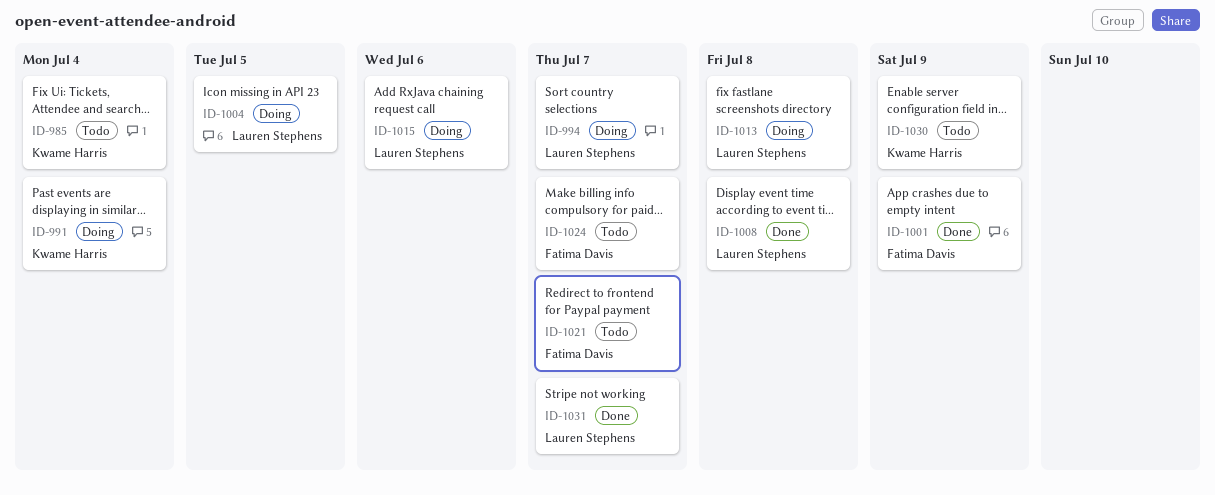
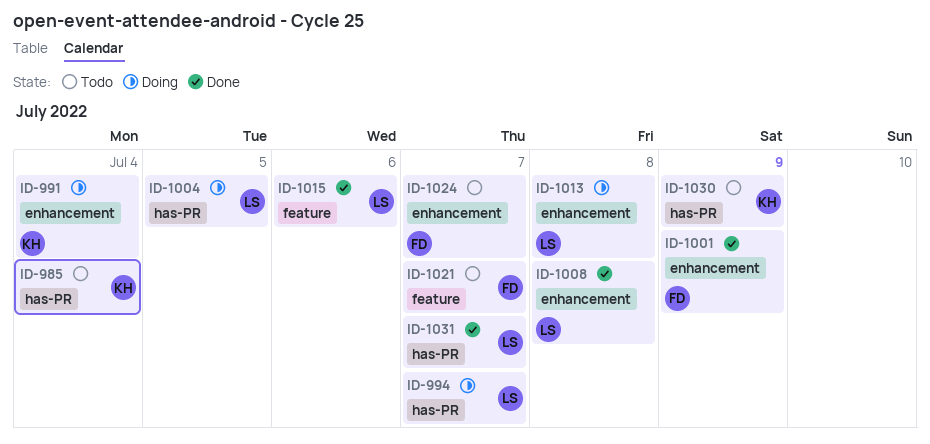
ID-1015, status: Doing -> Done

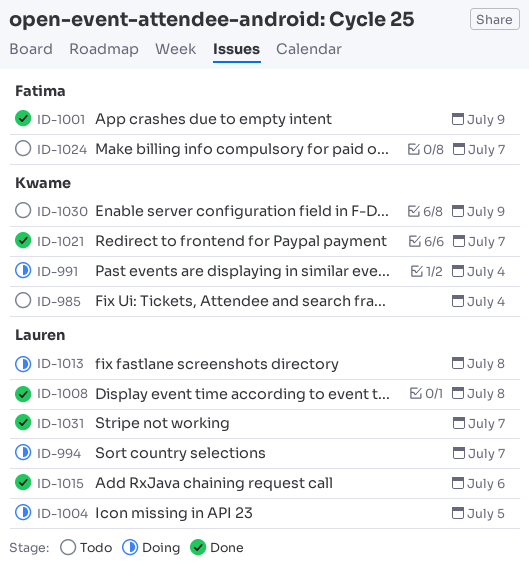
ID-1021, status: Todo -> Done
ID-1021, owner: Fatima -> Kwame

